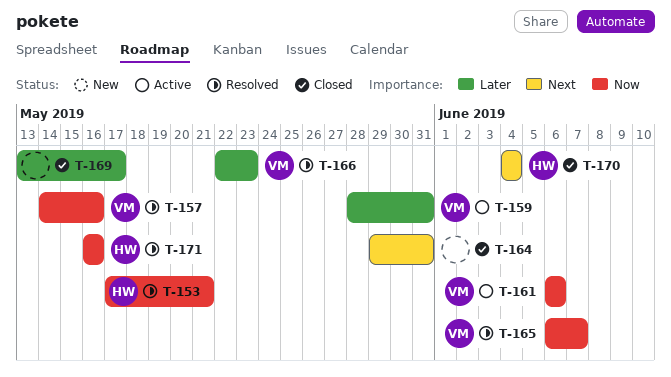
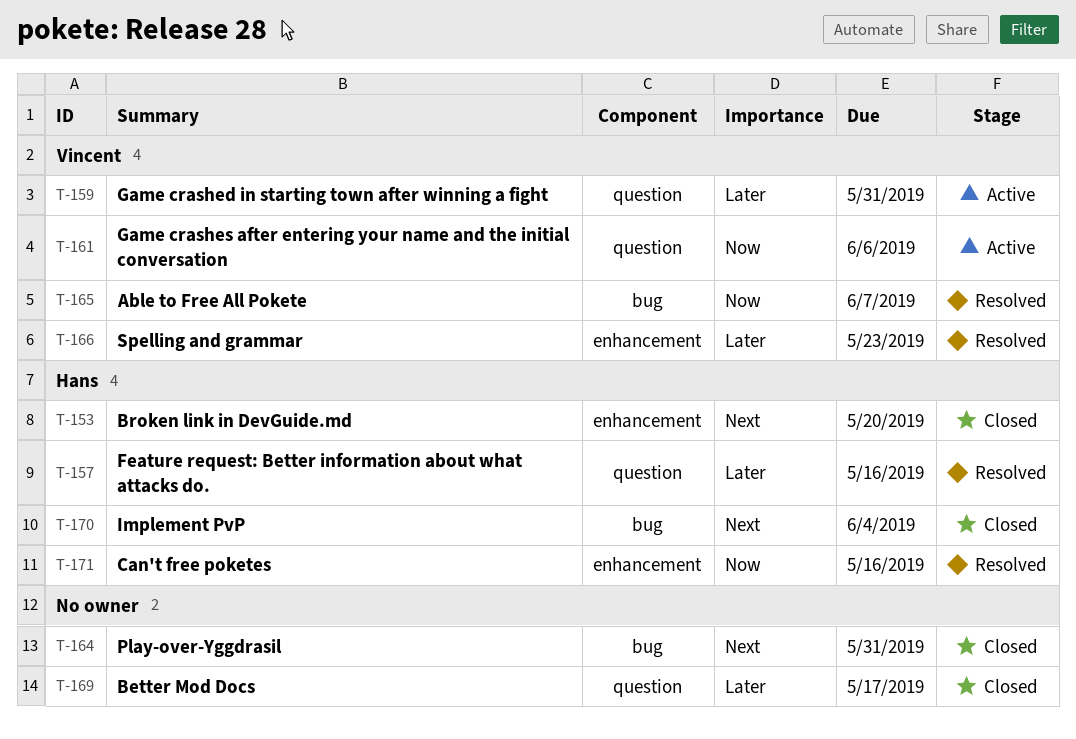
T-153, status: Resolved -> Closed
T-153, priority: Now -> Next
T-153, due: May 21 -> May 20
T-157, owner: Vincent -> Hans
T-157, priority: Now -> Later

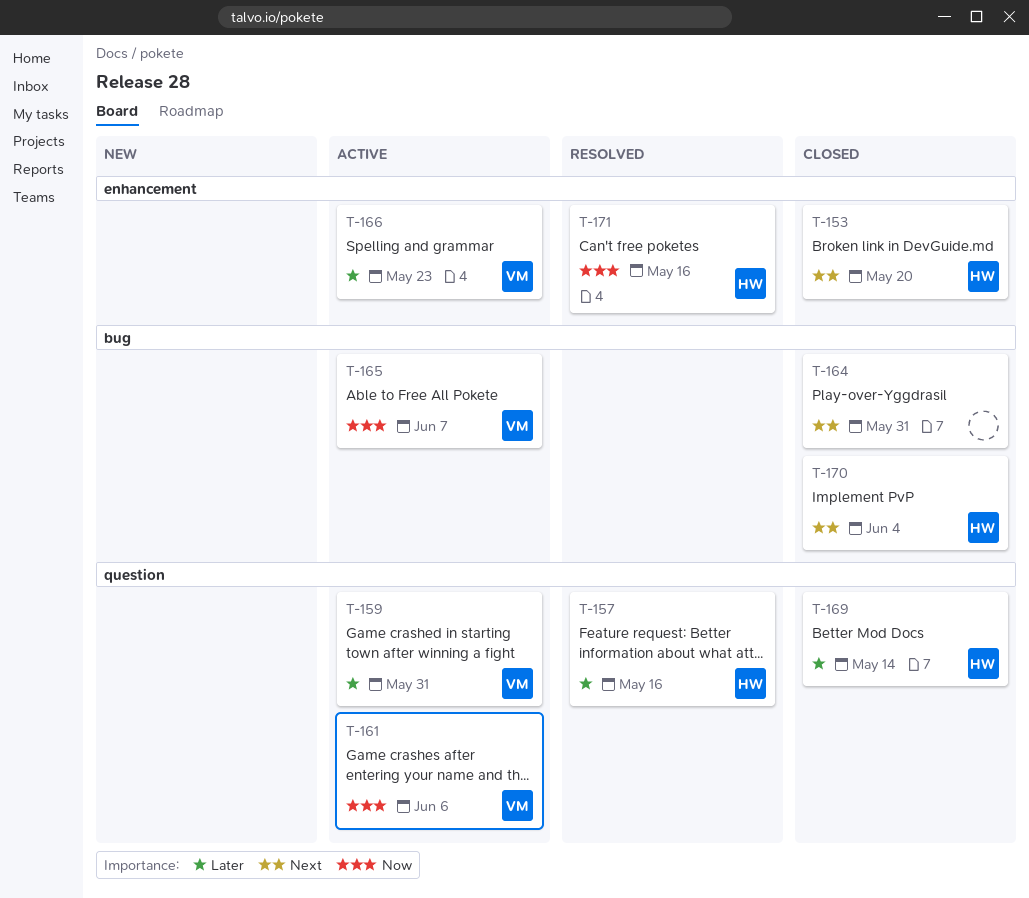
T-165, status: Resolved -> Active
T-166, status: Resolved -> Active
T-169, owner: none -> Hans
T-169, due: May 17 -> May 14

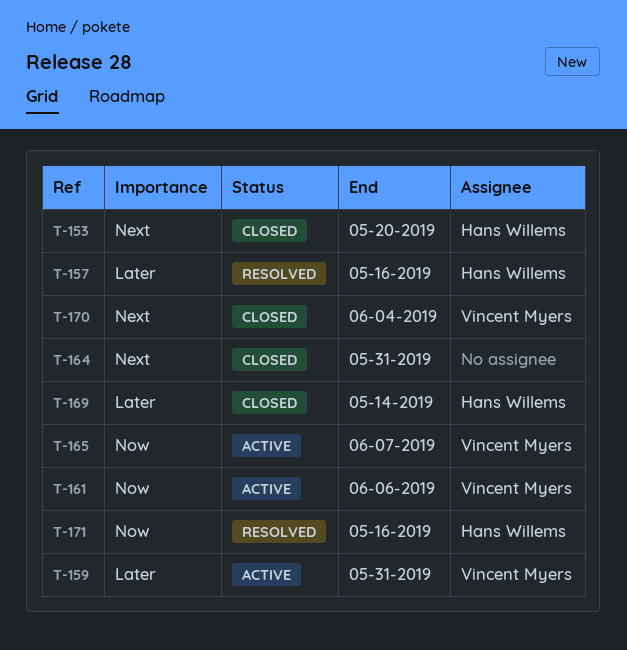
T-166: present -> none
T-170, owner: Hans Willems -> Vincent Myers

